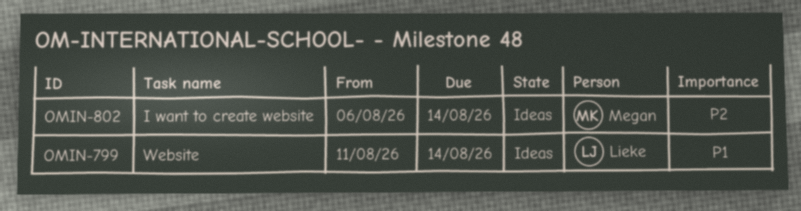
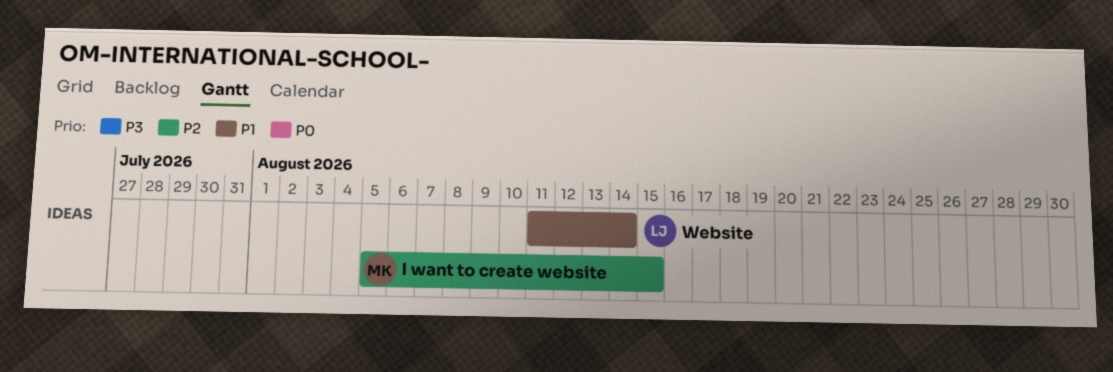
I want to create website, start: Aug 6 -> Aug 5
I want to create website, due: Aug 14 -> Aug 15

